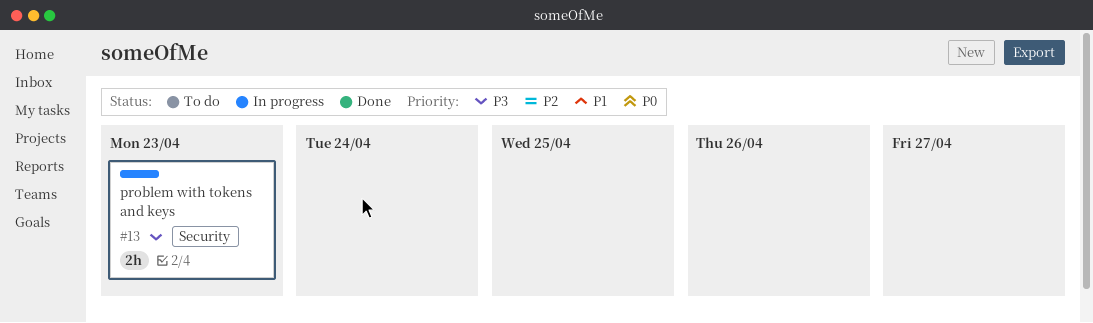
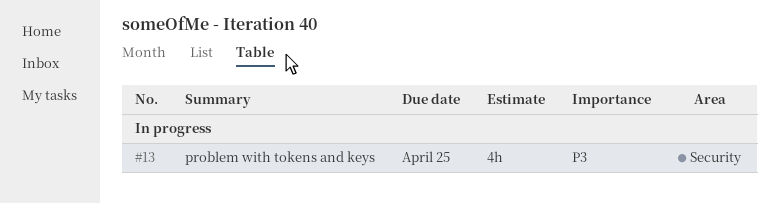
#13, estimate: 2h -> 4h
#13, due: Apr 23 -> Apr 25

